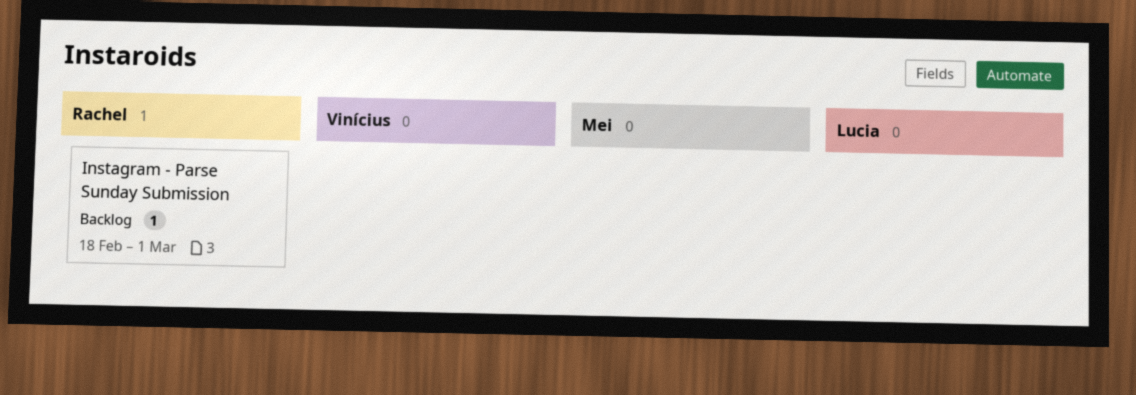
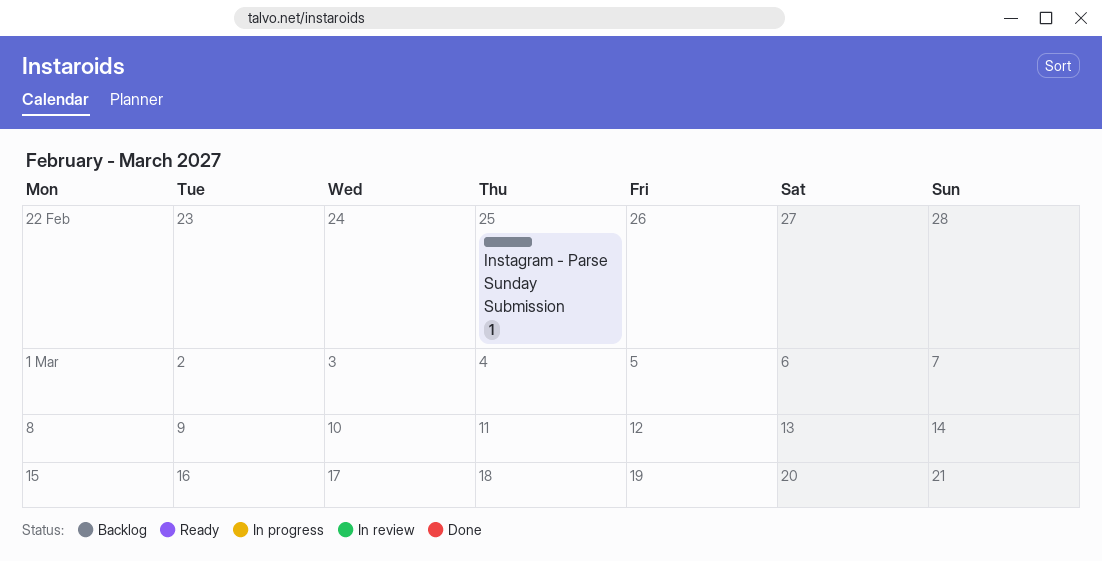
Instagram - Parse Sunday Submission, due: Mar 1 -> Feb 25

